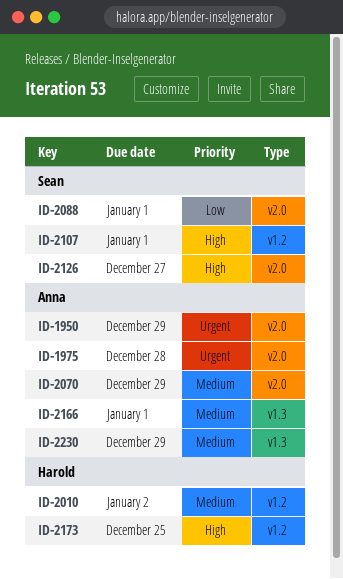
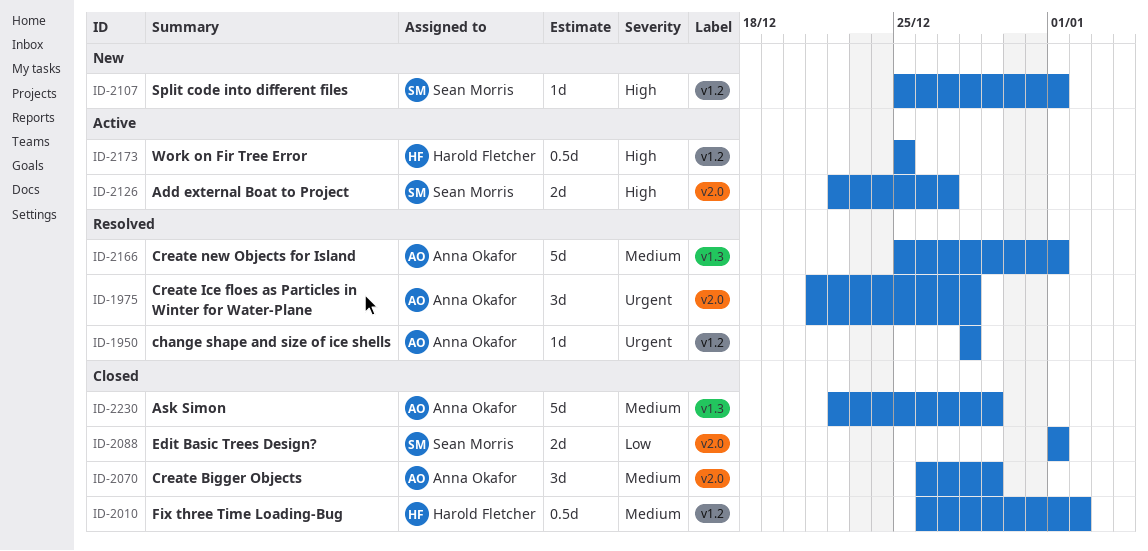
ID-1950, label: v2.0 -> v1.2
ID-1950, due: Dec 29 -> Dec 28

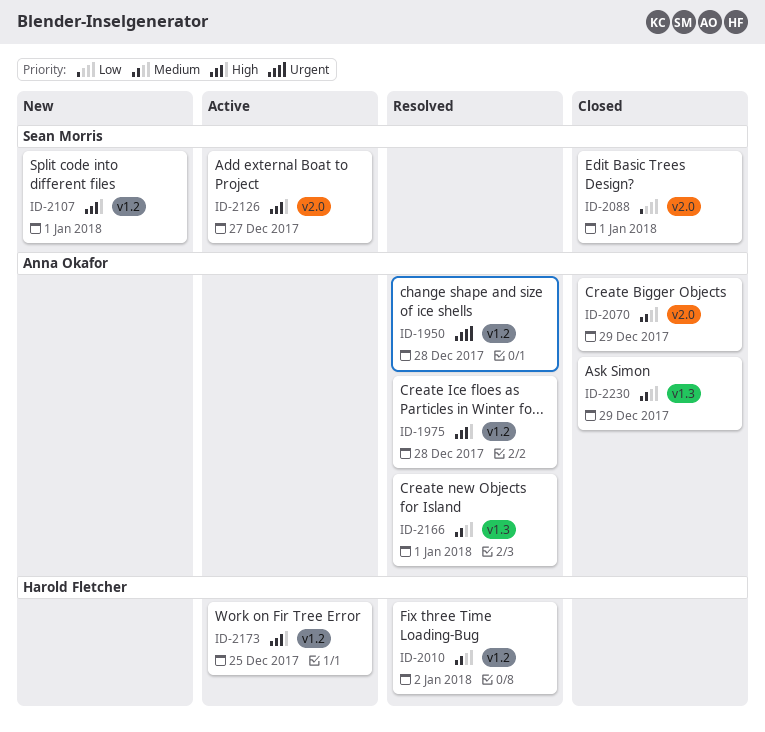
ID-1975, priority: Urgent -> High
ID-1975, label: v2.0 -> v1.2
ID-2010, status: Closed -> Resolved

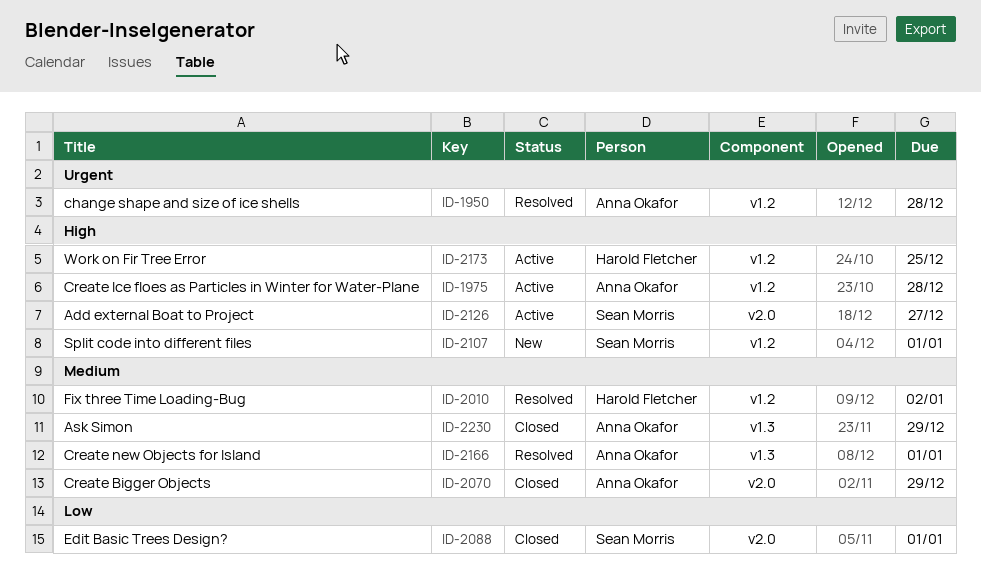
ID-1975, status: Resolved -> Active

